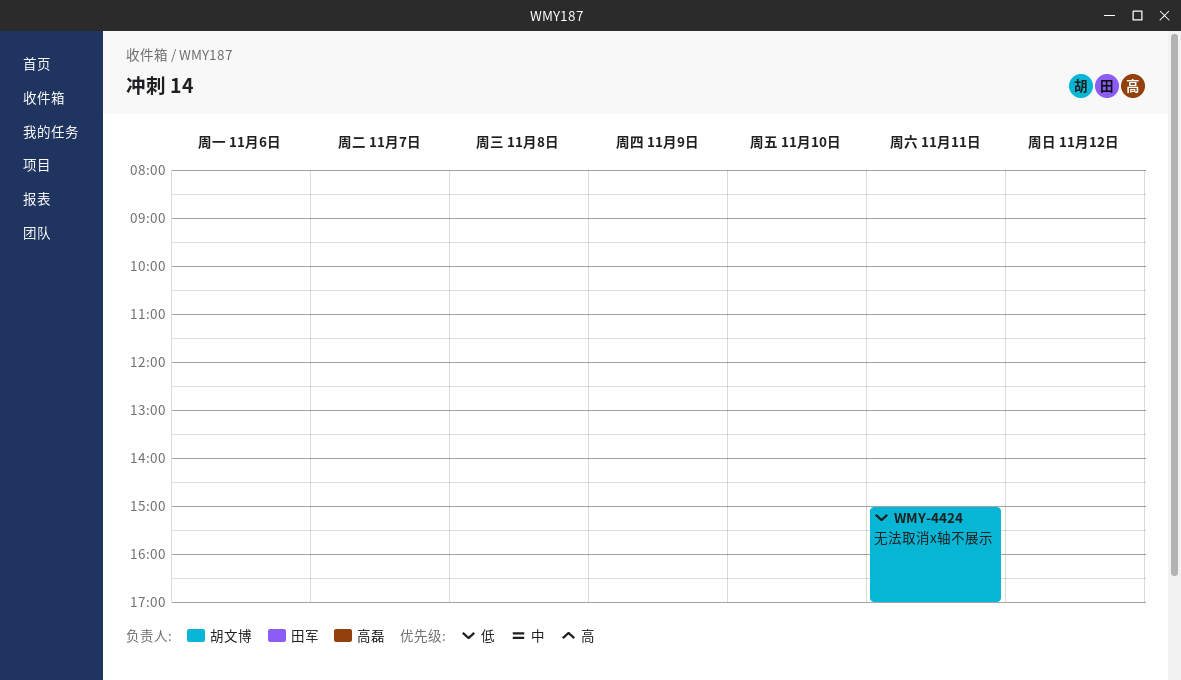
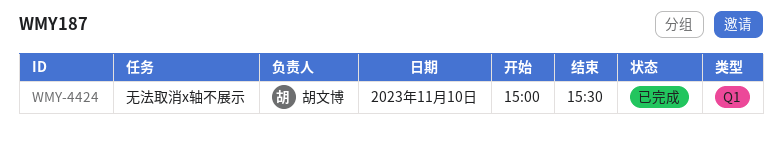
WMY-4424, day: Nov 11 -> Nov 10
WMY-4424, ends: 17:00 -> 15:30

